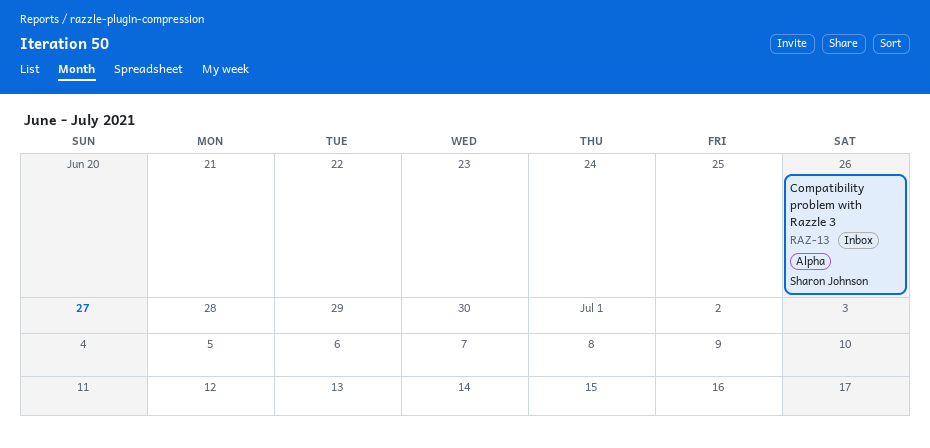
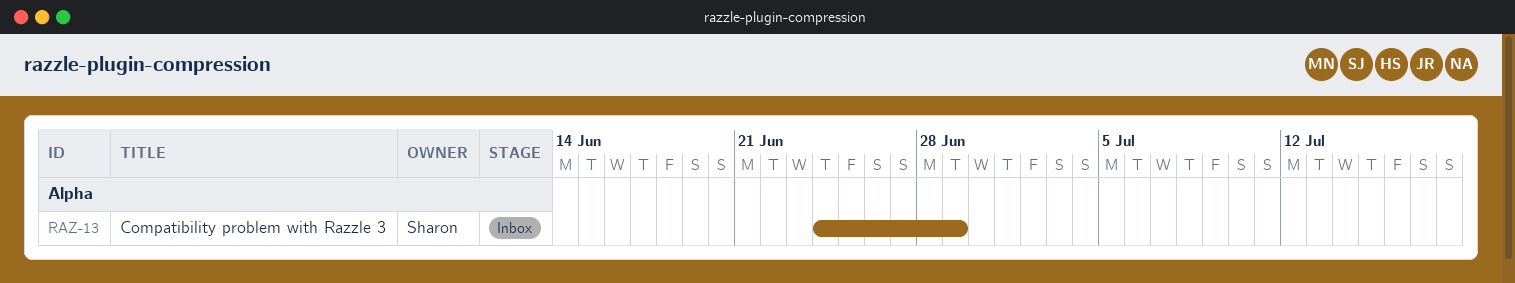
RAZ-13, due: Jun 26 -> Jun 29

